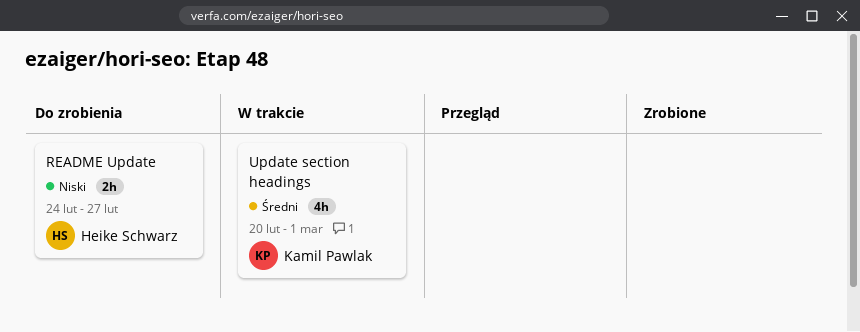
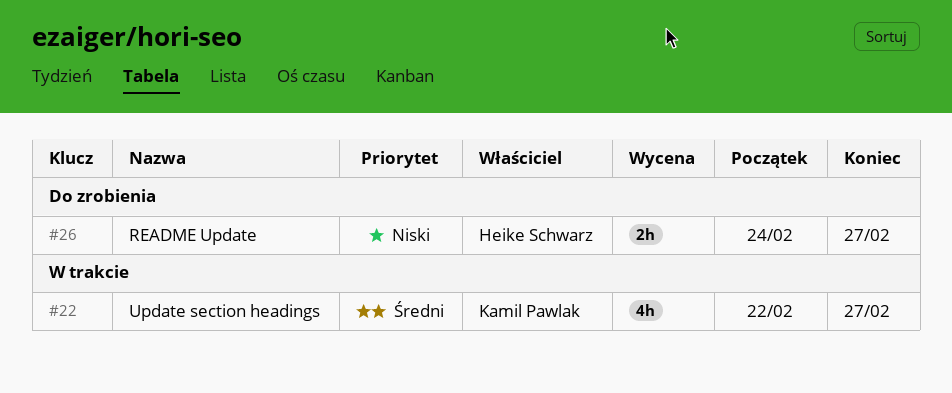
Update section headings, start: Feb 20 -> Feb 22
Update section headings, due: Mar 1 -> Feb 27

